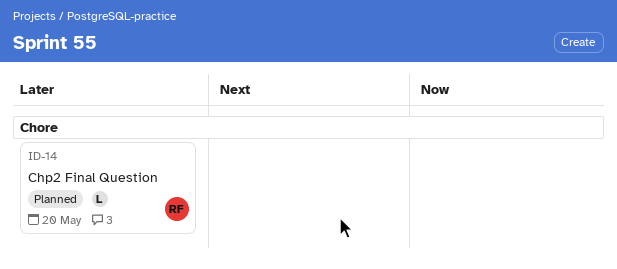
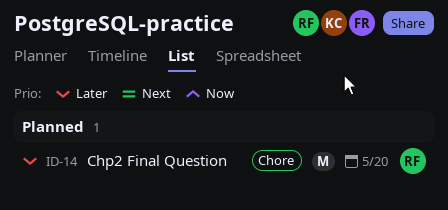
ID-14, estimate: L -> M

